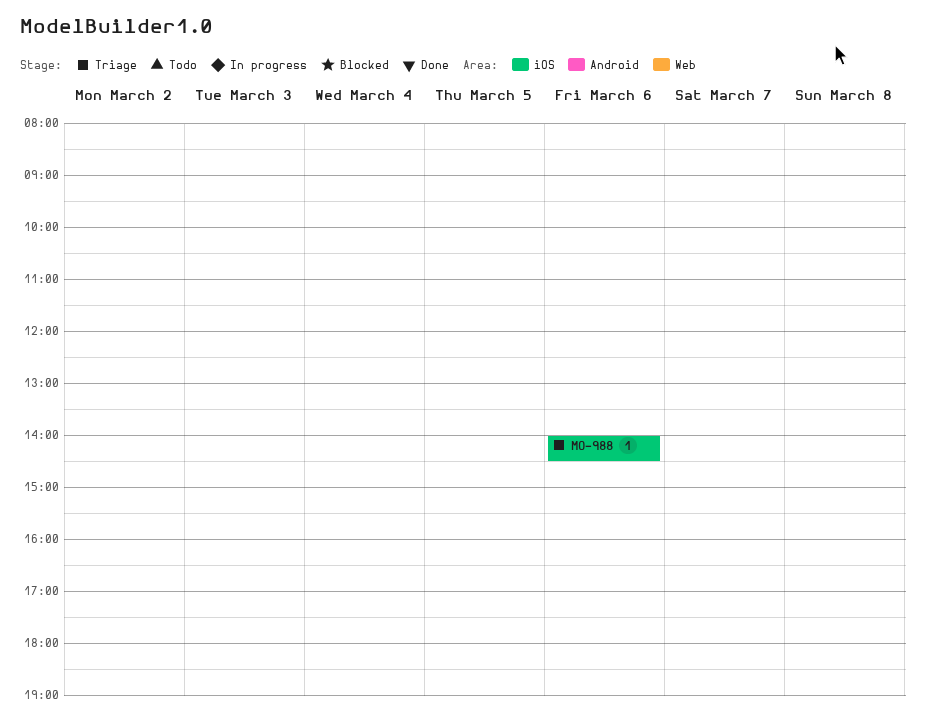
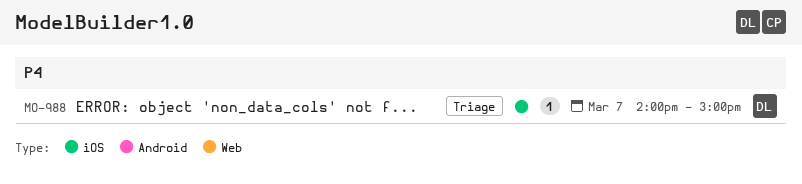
MO-988, day: Mar 6 -> Mar 7
MO-988, ends: 14:30 -> 15:00

